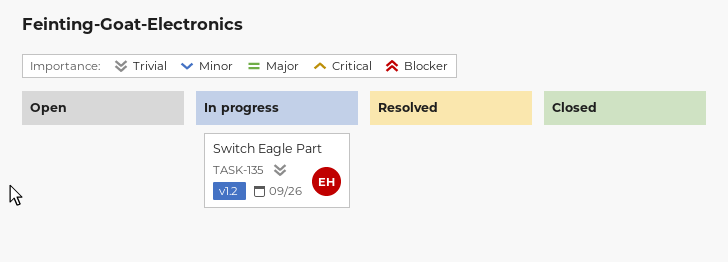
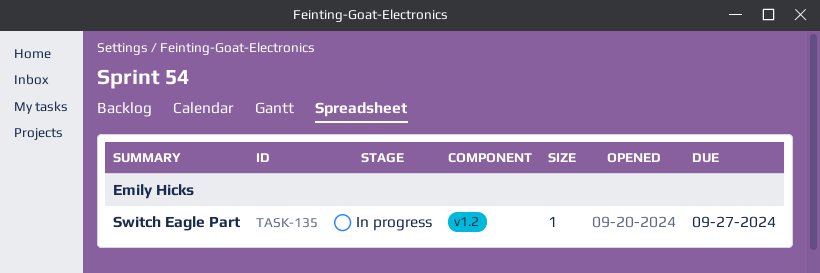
TASK-135, due: Sep 26 -> Sep 27

